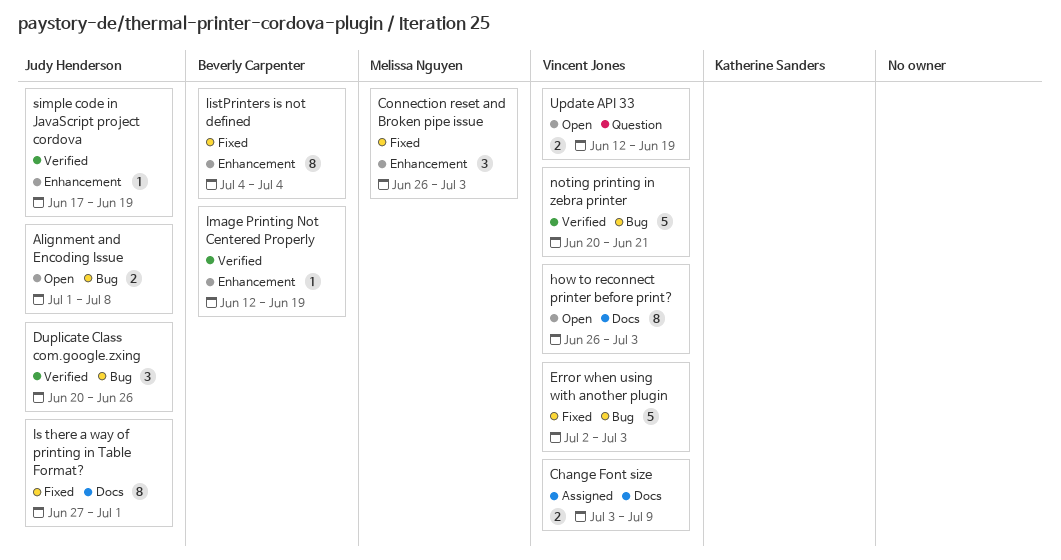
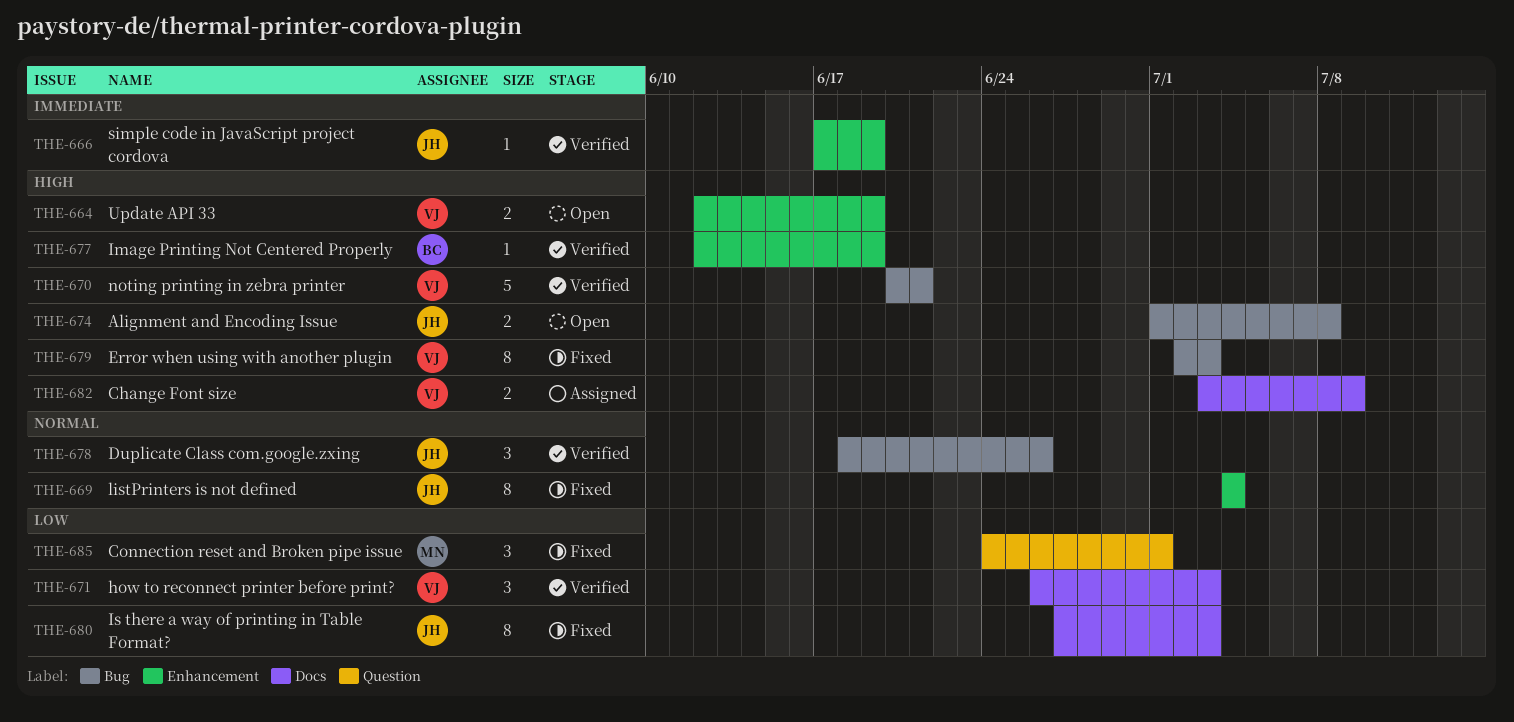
Connection reset and Broken pipe issue, label: Enhancement -> Question
Connection reset and Broken pipe issue, start: Jun 26 -> Jun 24
Connection reset and Broken pipe issue, due: Jul 3 -> Jul 1
Duplicate Class com.google.zxing, start: Jun 20 -> Jun 18
Error when using with another plugin, estimate: 5 -> 8
how to reconnect printer before print?, status: Open -> Verified
how to reconnect printer before print?, estimate: 8 -> 3
Is there a way of printing in Table Format?, due: Jul 1 -> Jul 3
listPrinters is not defined, owner: Beverly Carpenter -> Judy Henderson
Update API 33, label: Question -> Enhancement

